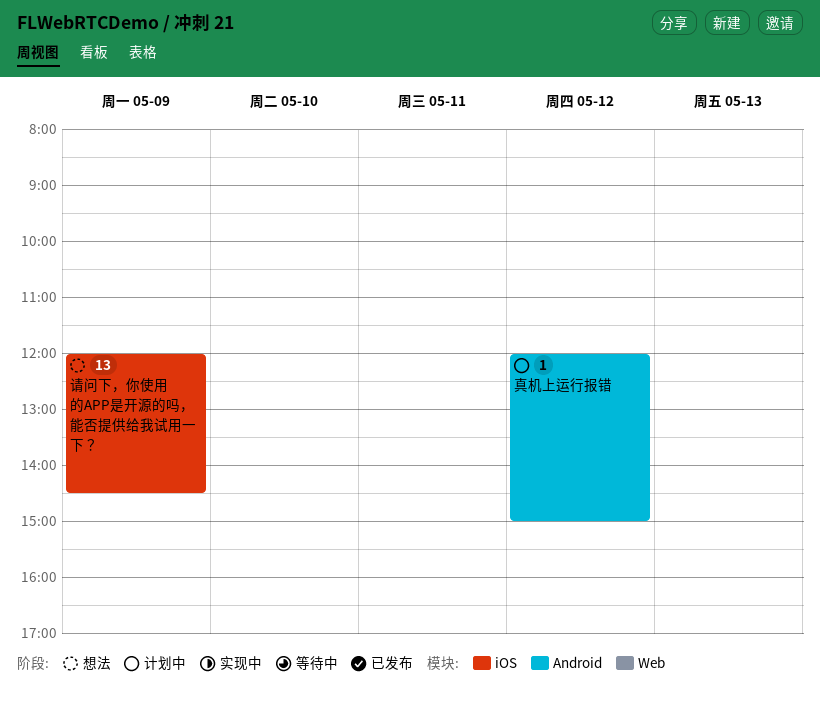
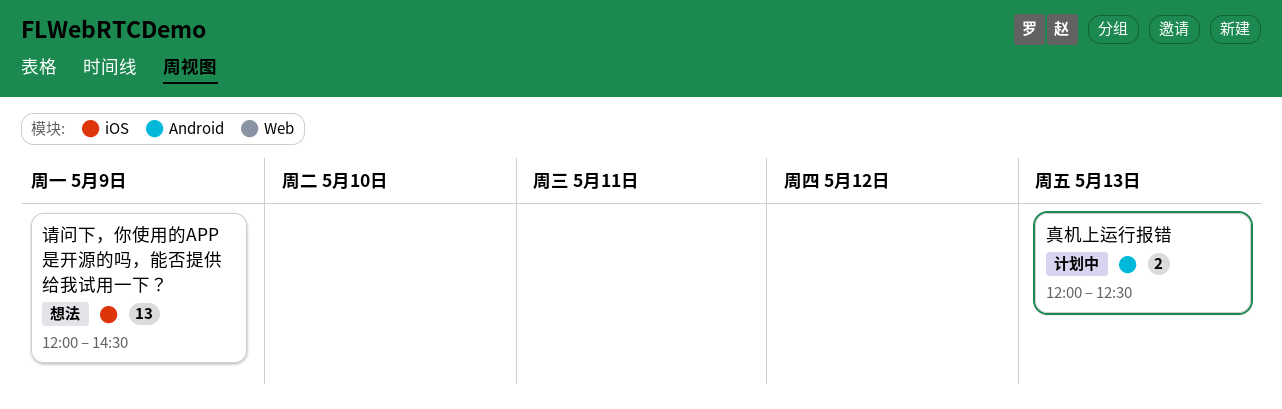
真机上运行报错, estimate: 1 -> 2
真机上运行报错, day: May 12 -> May 13
真机上运行报错, ends: 15:00 -> 12:30

